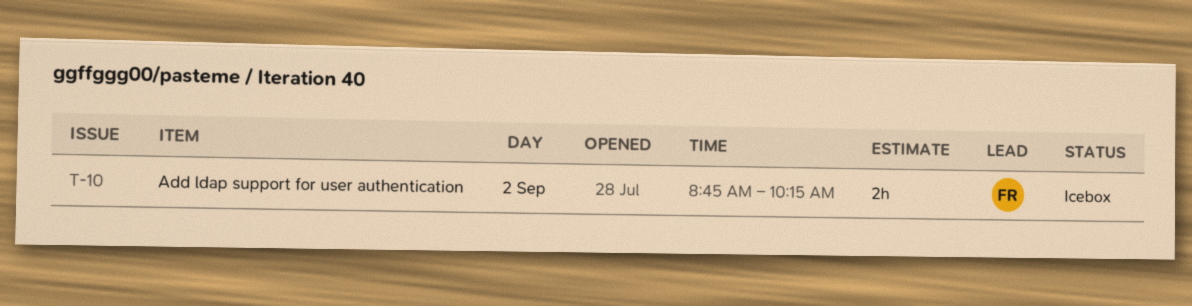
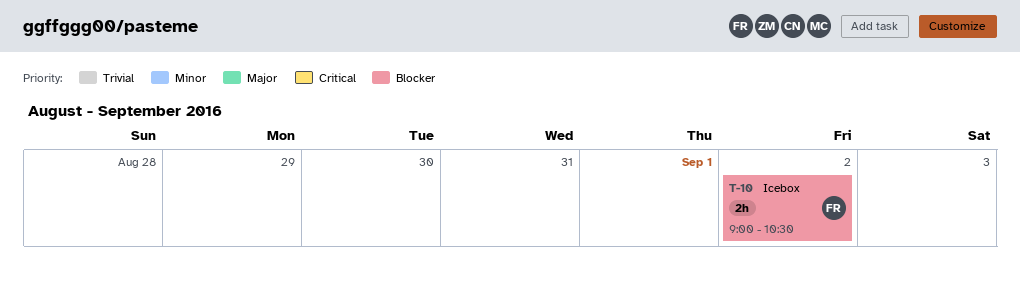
T-10, begins: 08:45 -> 09:00
T-10, ends: 10:15 -> 10:30

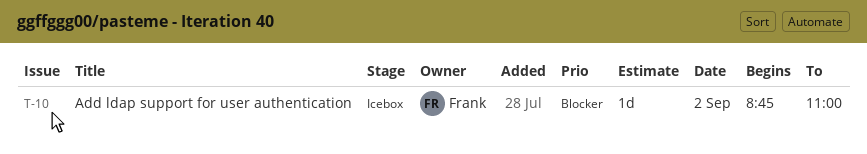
T-10, estimate: 2h -> 1d
T-10, begins: 09:00 -> 08:45
T-10, ends: 10:30 -> 11:00

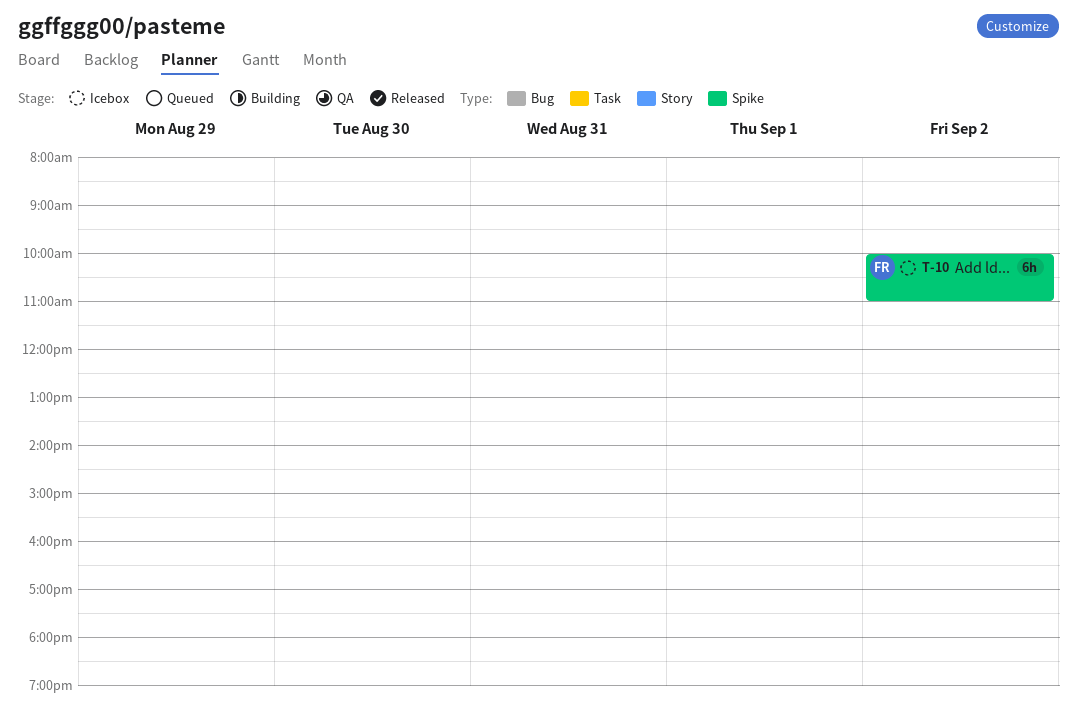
T-10, estimate: 1d -> 6h
T-10, begins: 08:45 -> 10:00

